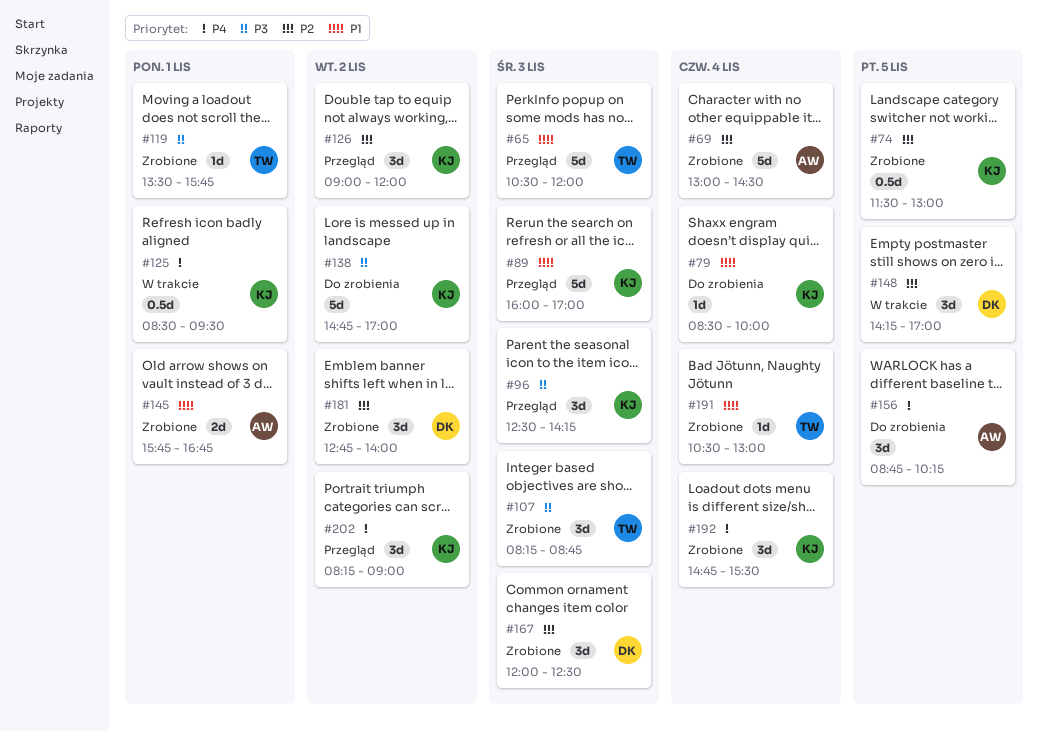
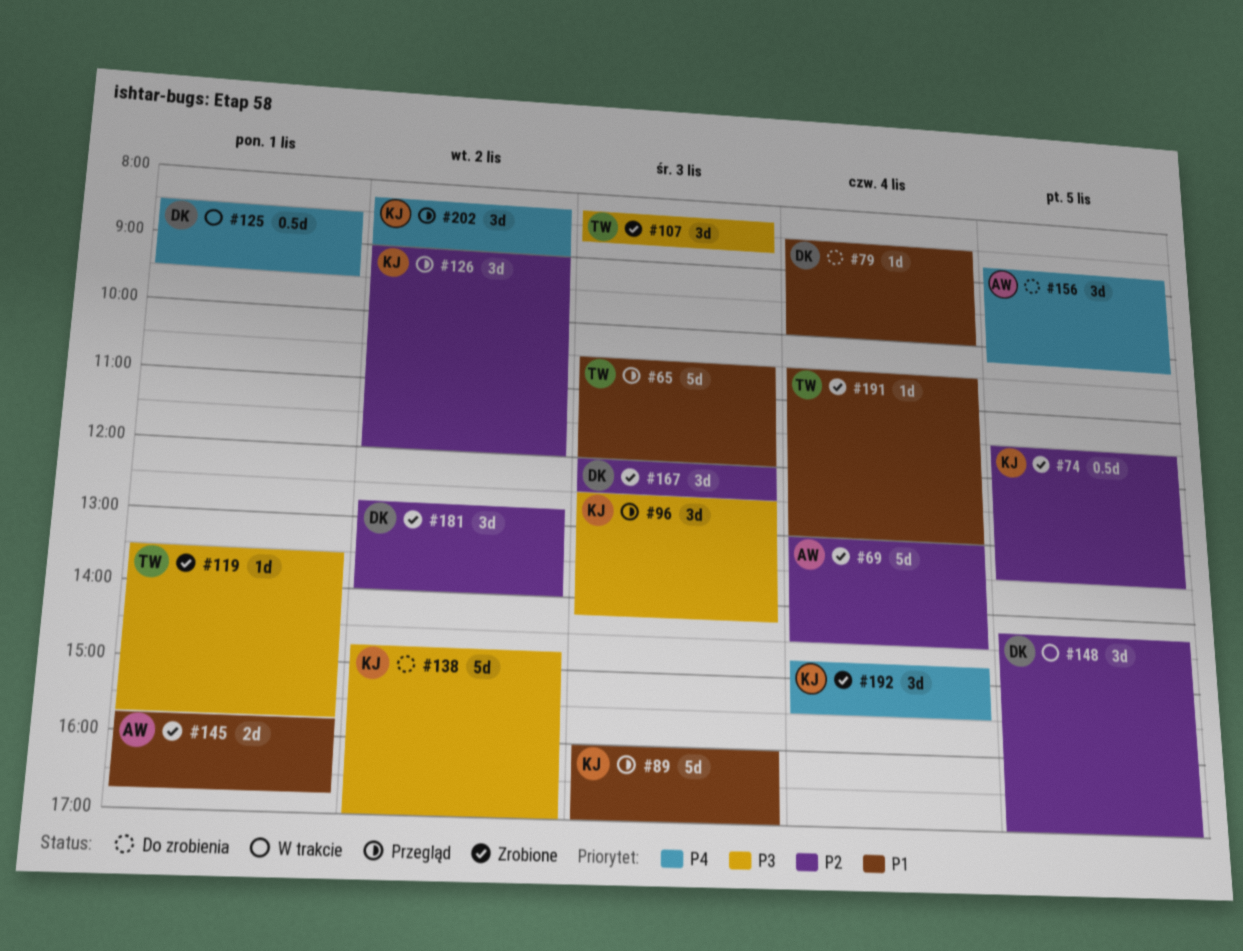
#74, ends: 13:00 -> 13:30
#79, owner: KJ -> DK
#125, owner: KJ -> DK

